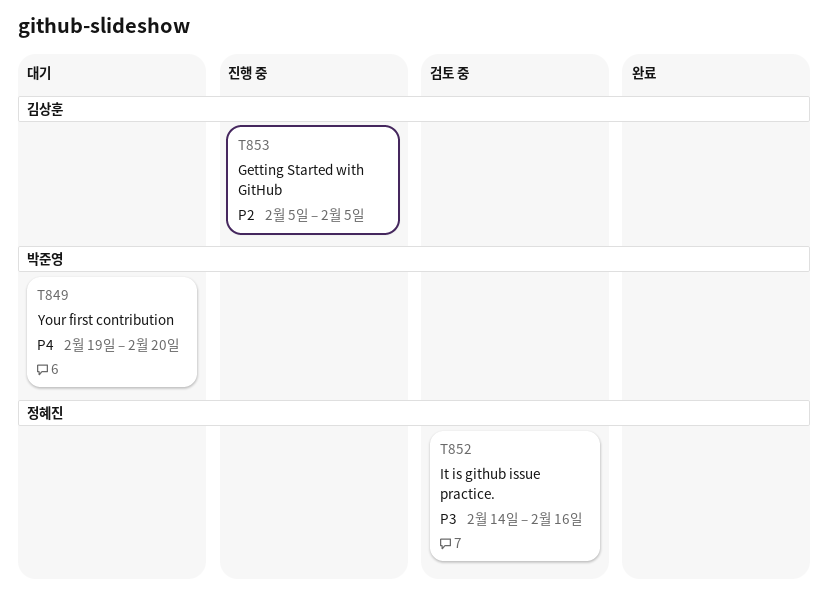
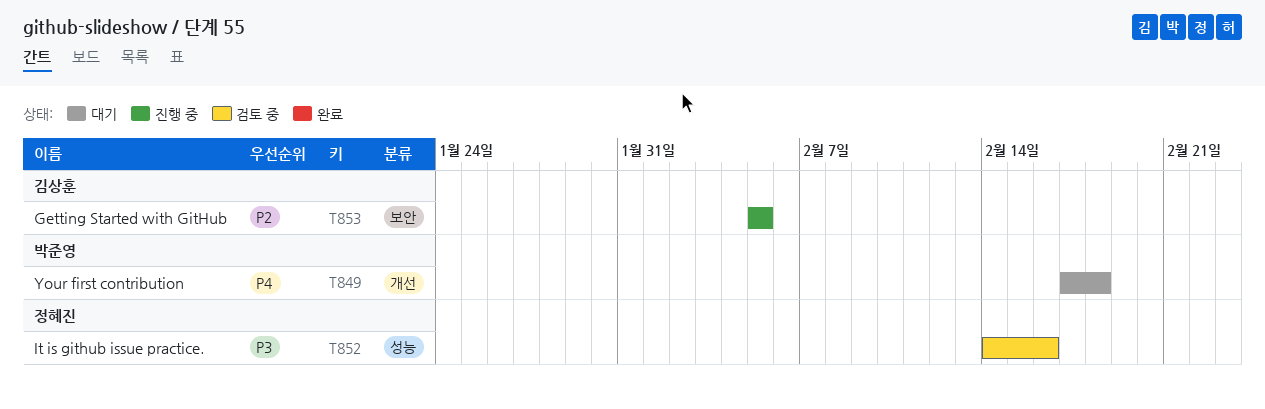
T849, start: Feb 19 -> Feb 17
T849, due: Feb 20 -> Feb 18

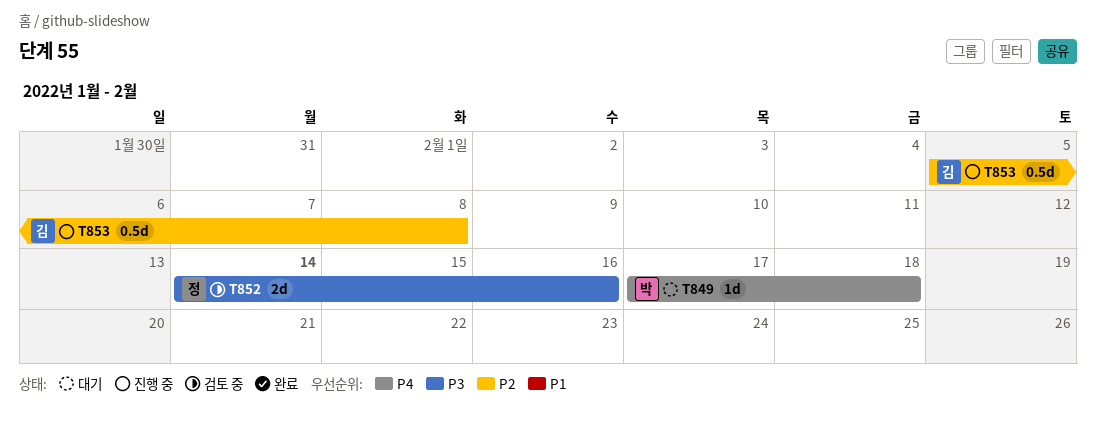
T853, due: Feb 5 -> Feb 8

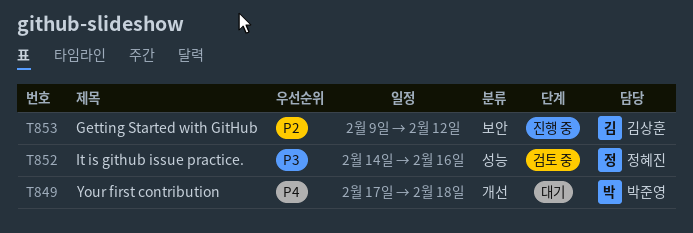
T853, start: Feb 5 -> Feb 9
T853, due: Feb 8 -> Feb 12

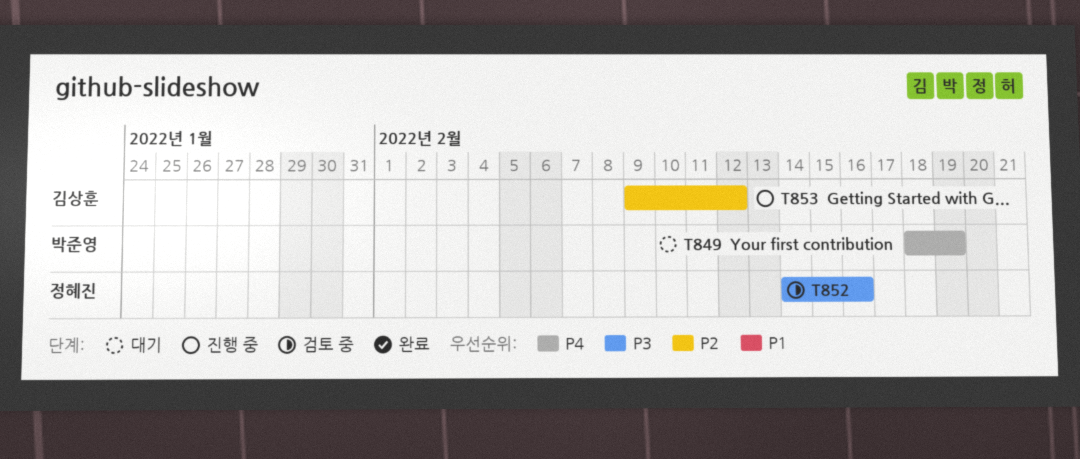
T849, start: Feb 17 -> Feb 18
T849, due: Feb 18 -> Feb 19

